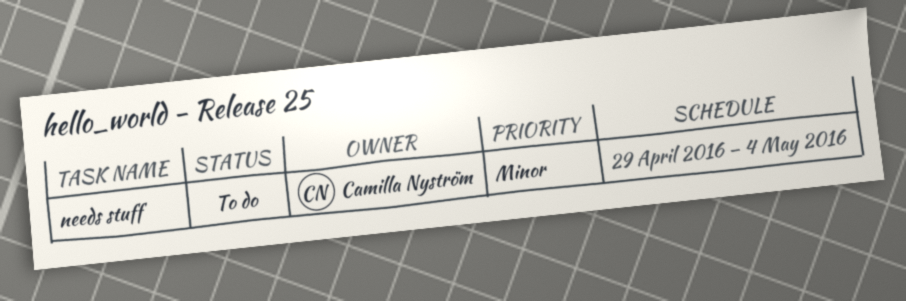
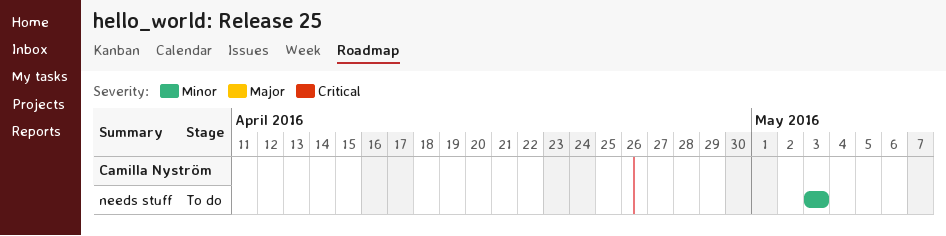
needs stuff, start: Apr 29 -> May 3
needs stuff, due: May 4 -> May 3

